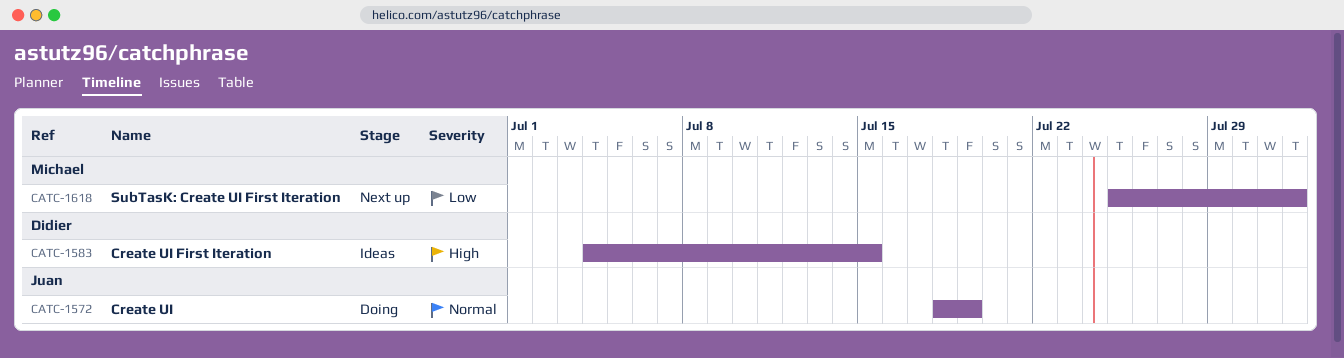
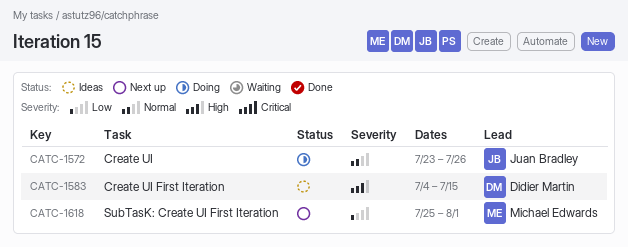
CATC-1572, start: Jul 18 -> Jul 23
CATC-1572, due: Jul 19 -> Jul 26

